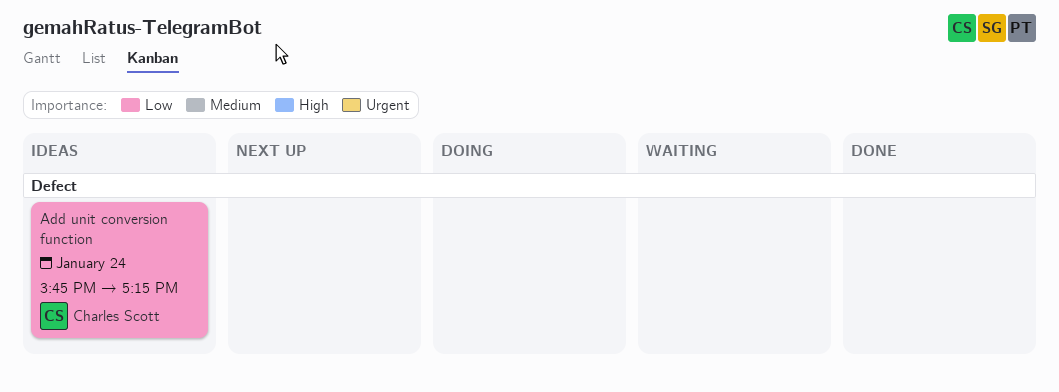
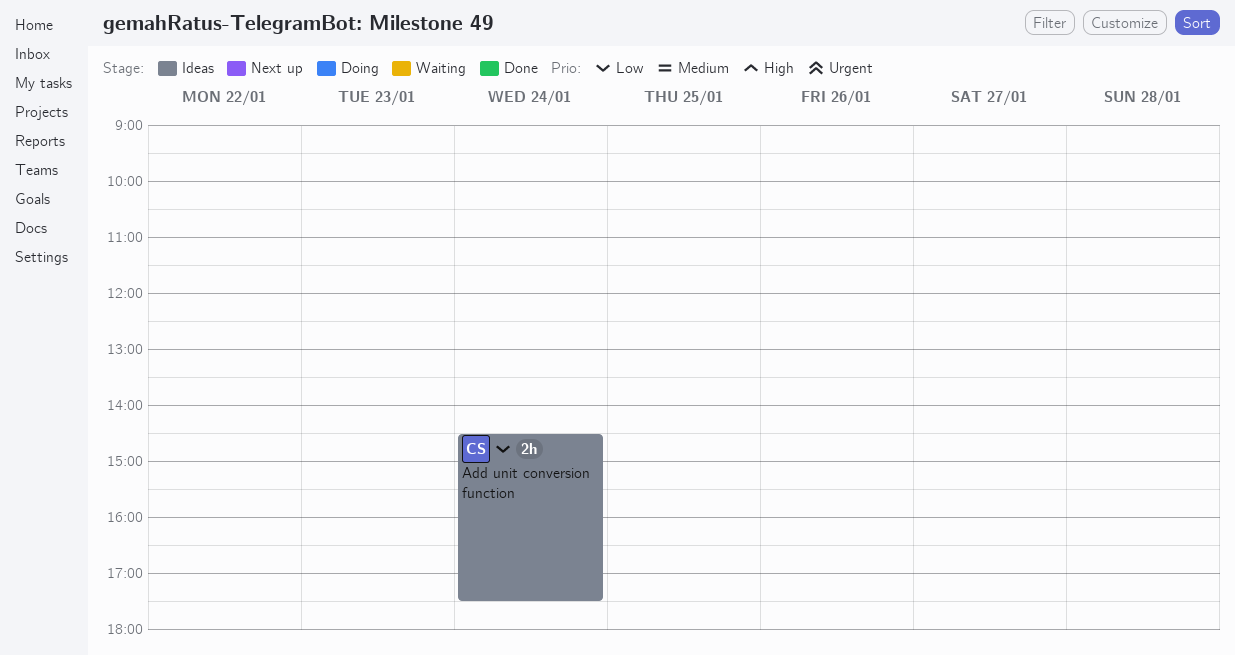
Add unit conversion function, begins: 15:45 -> 14:30
Add unit conversion function, ends: 17:15 -> 17:30

